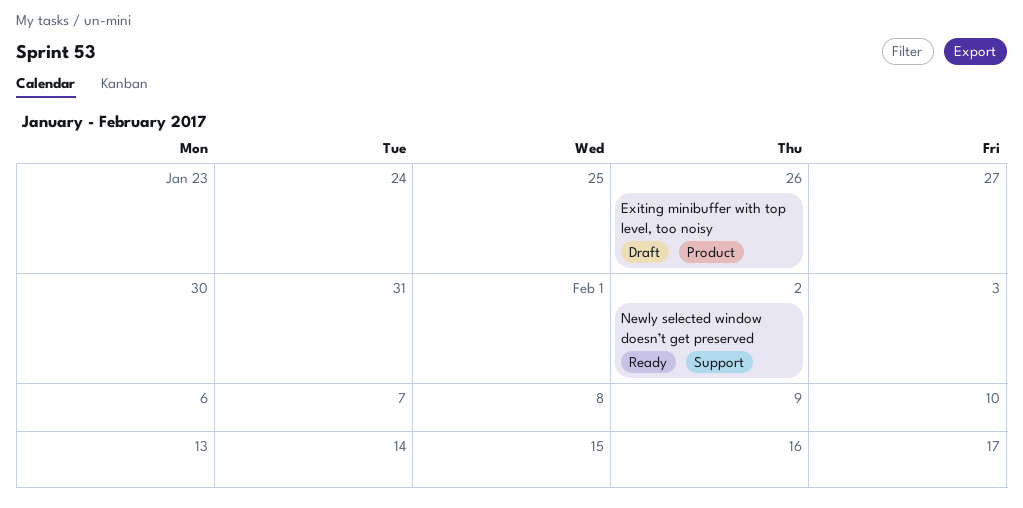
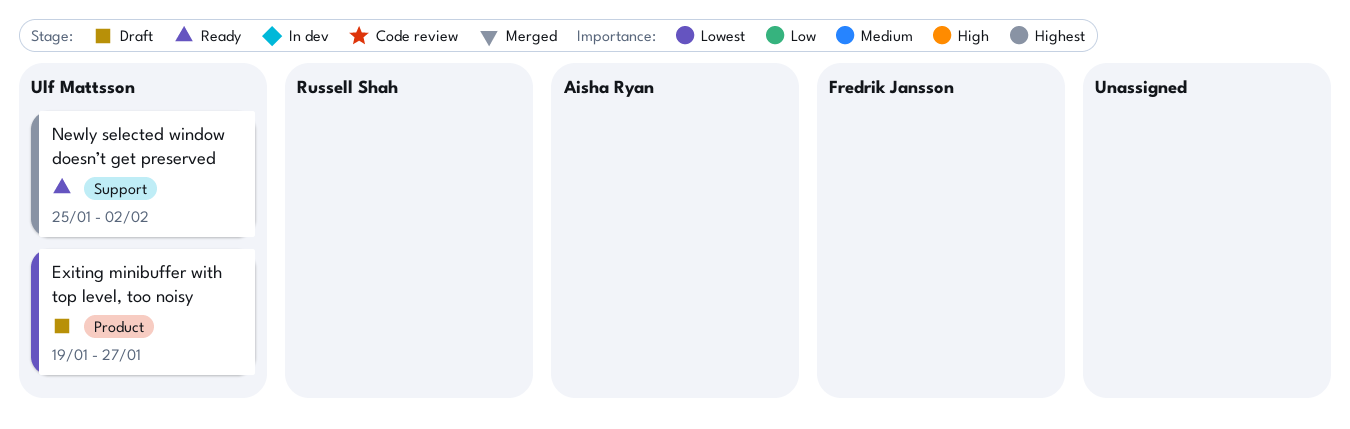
Exiting minibuffer with top level, too noisy, due: Jan 26 -> Jan 27

